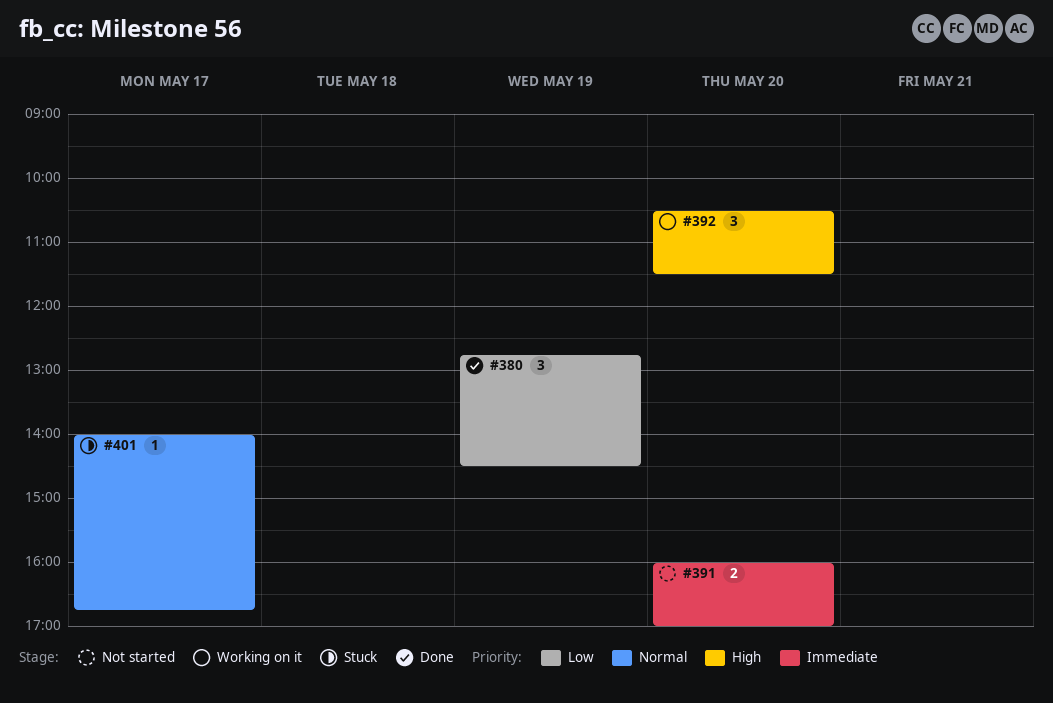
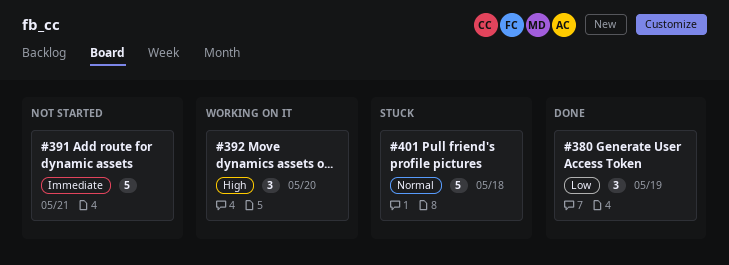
#391, estimate: 2 -> 5
#391, day: May 20 -> May 21
#401, estimate: 1 -> 5
#401, day: May 17 -> May 18

